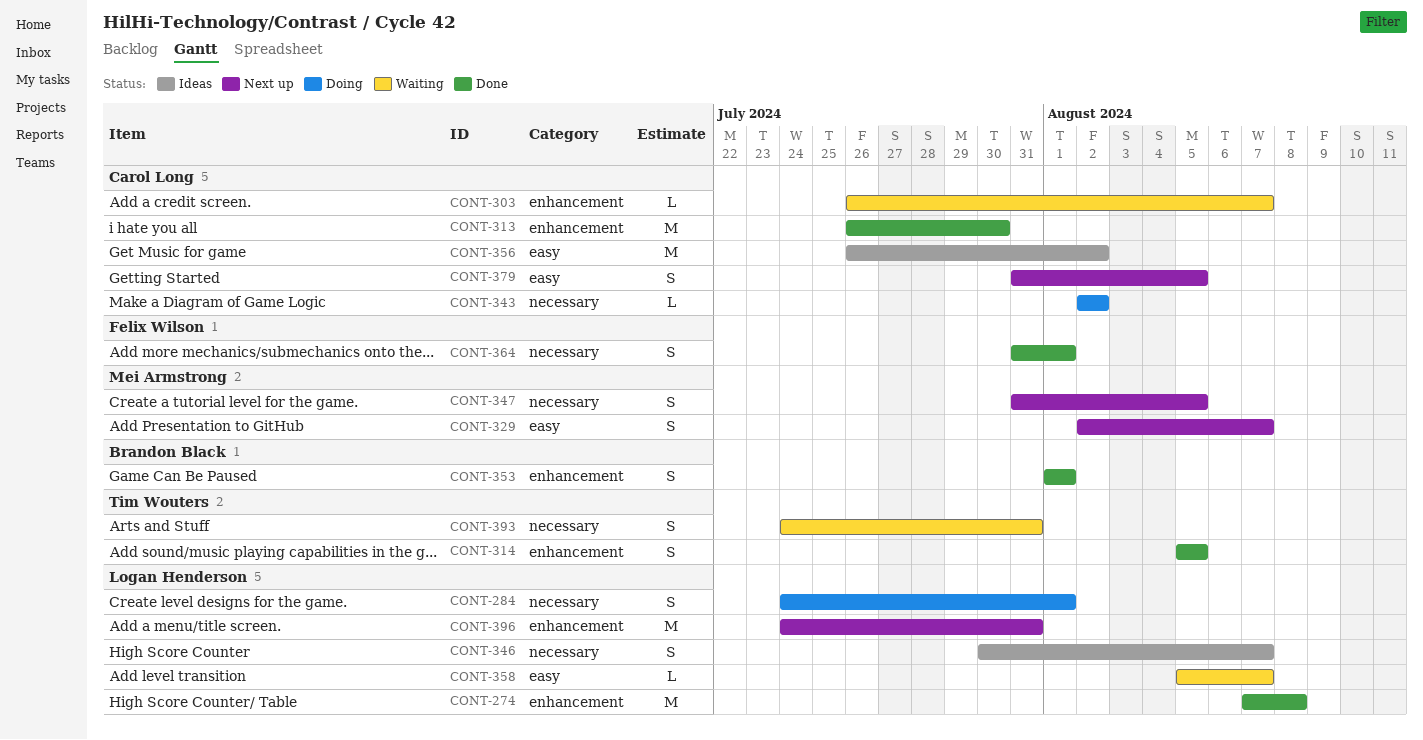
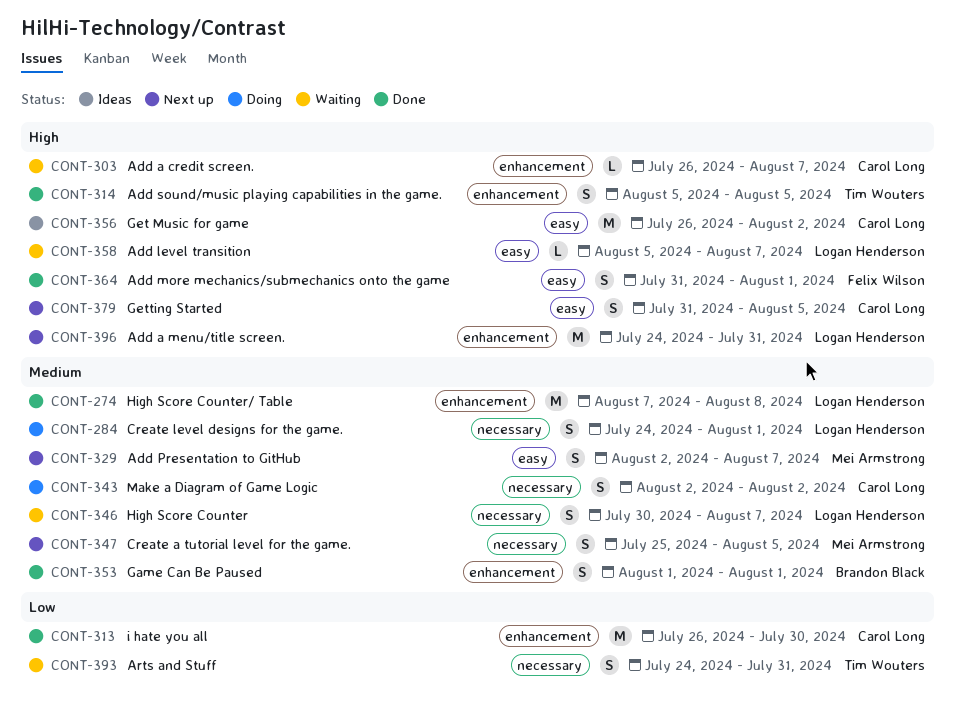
CONT-343, estimate: L -> S
CONT-346, status: Ideas -> Waiting
CONT-347, start: Jul 31 -> Jul 25
CONT-364, label: necessary -> easy

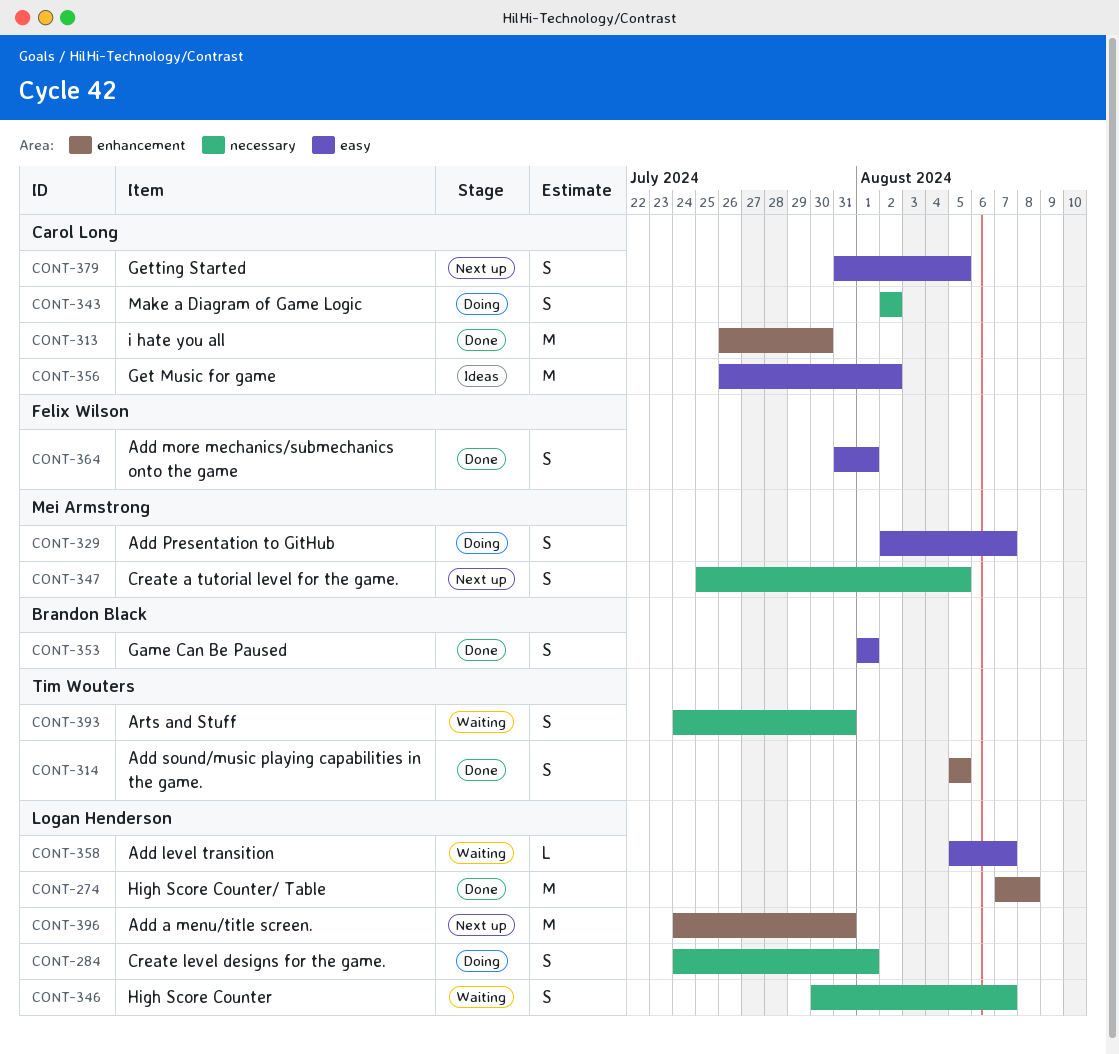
CONT-303: present -> none
CONT-329, status: Next up -> Doing
CONT-353, label: enhancement -> easy

